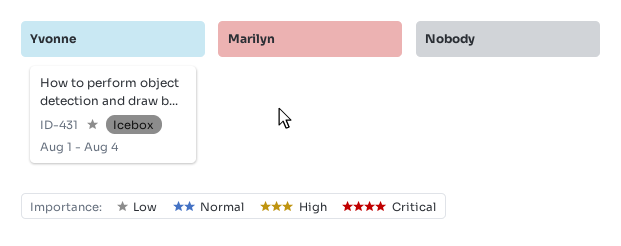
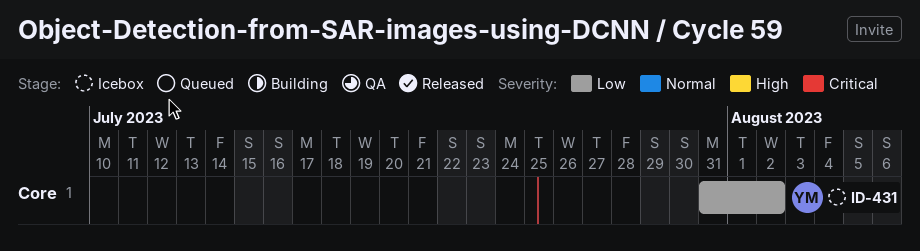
ID-431, start: Aug 1 -> Jul 31
ID-431, due: Aug 4 -> Aug 2

